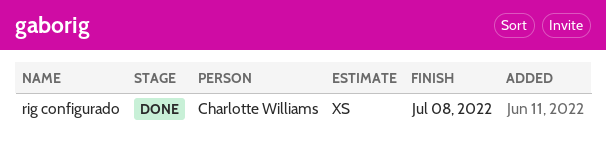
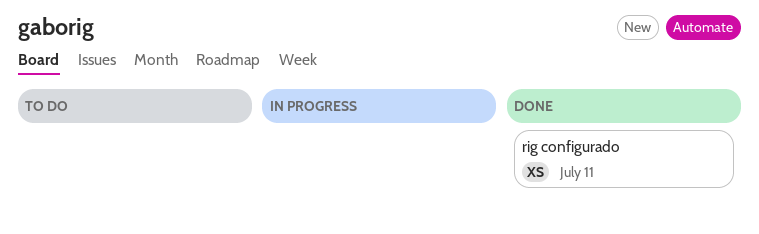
rig configurado, due: Jul 8 -> Jul 11

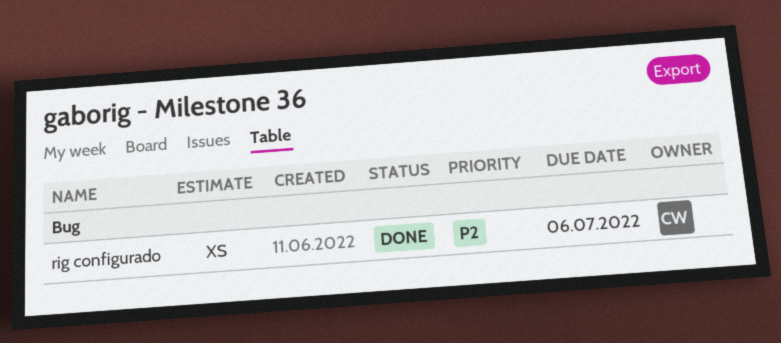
rig configurado, due: Jul 11 -> Jul 6

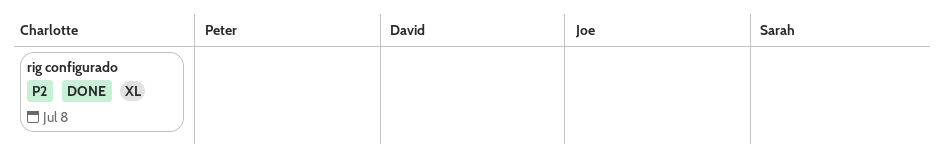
rig configurado, estimate: XS -> XL
rig configurado, due: Jul 6 -> Jul 8

